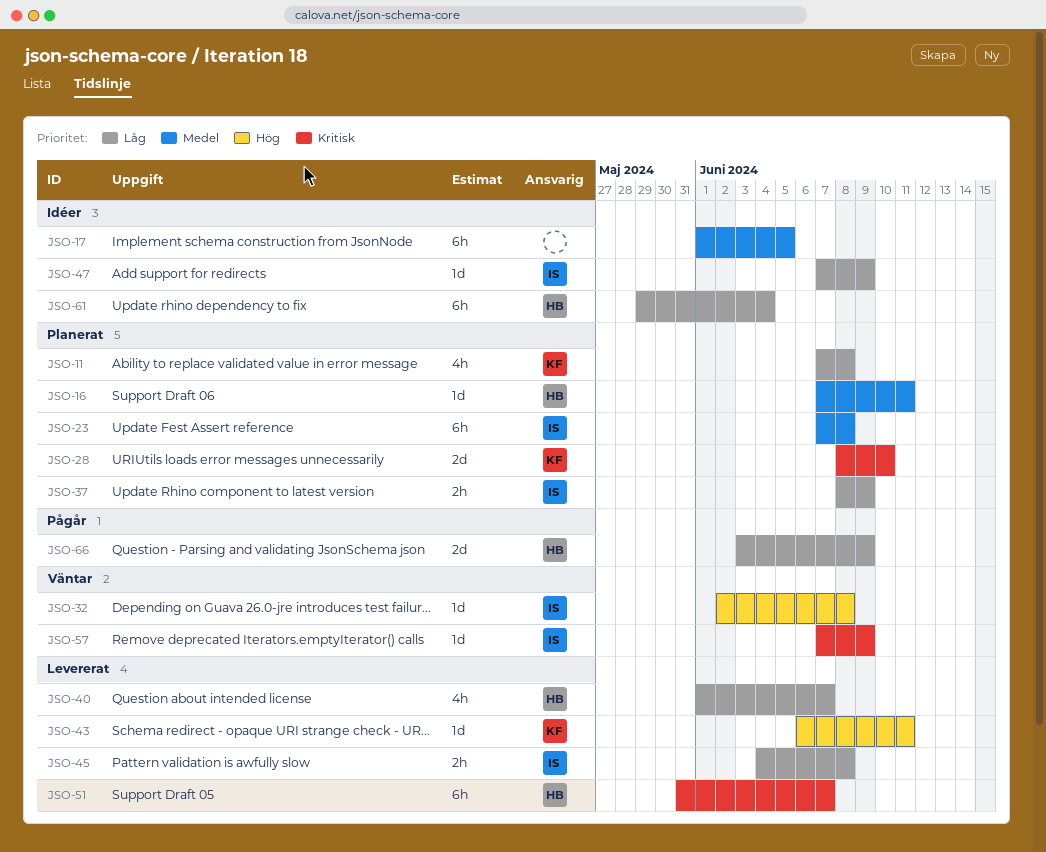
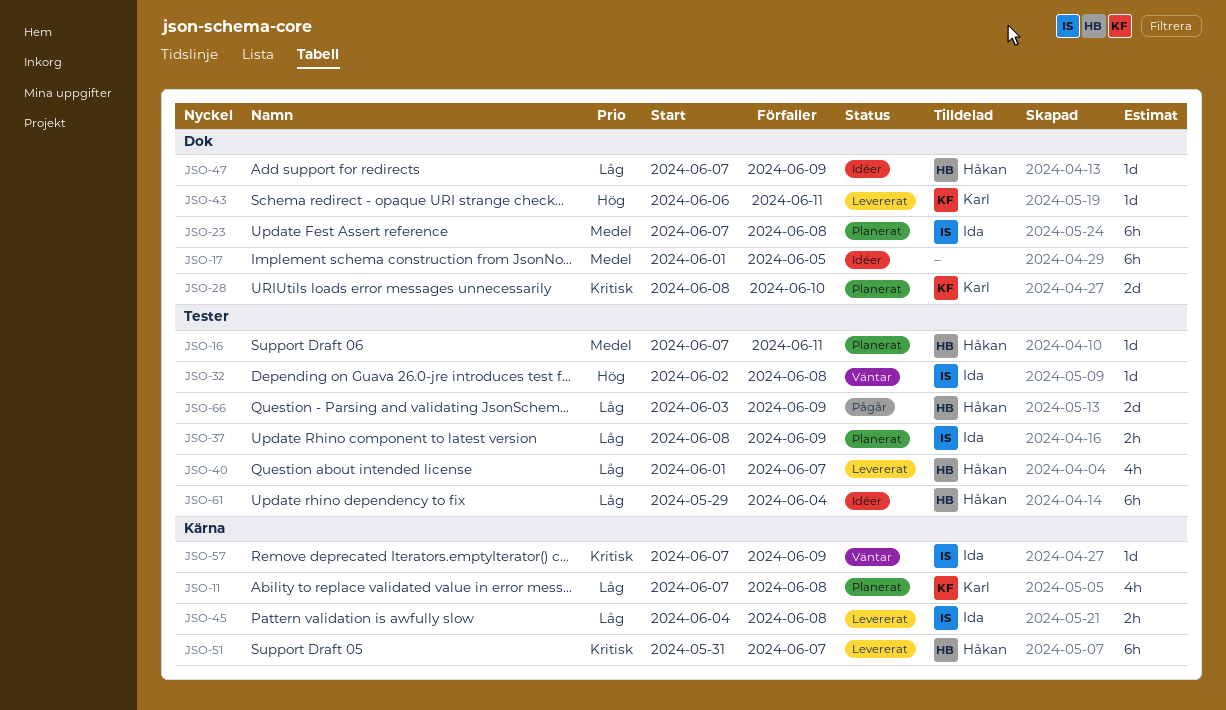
JSO-47, owner: Ida -> Håkan

